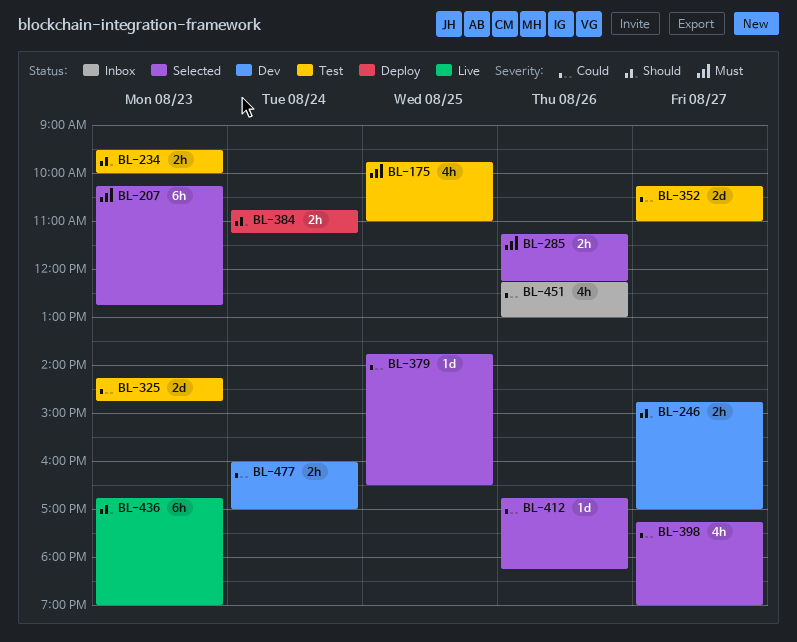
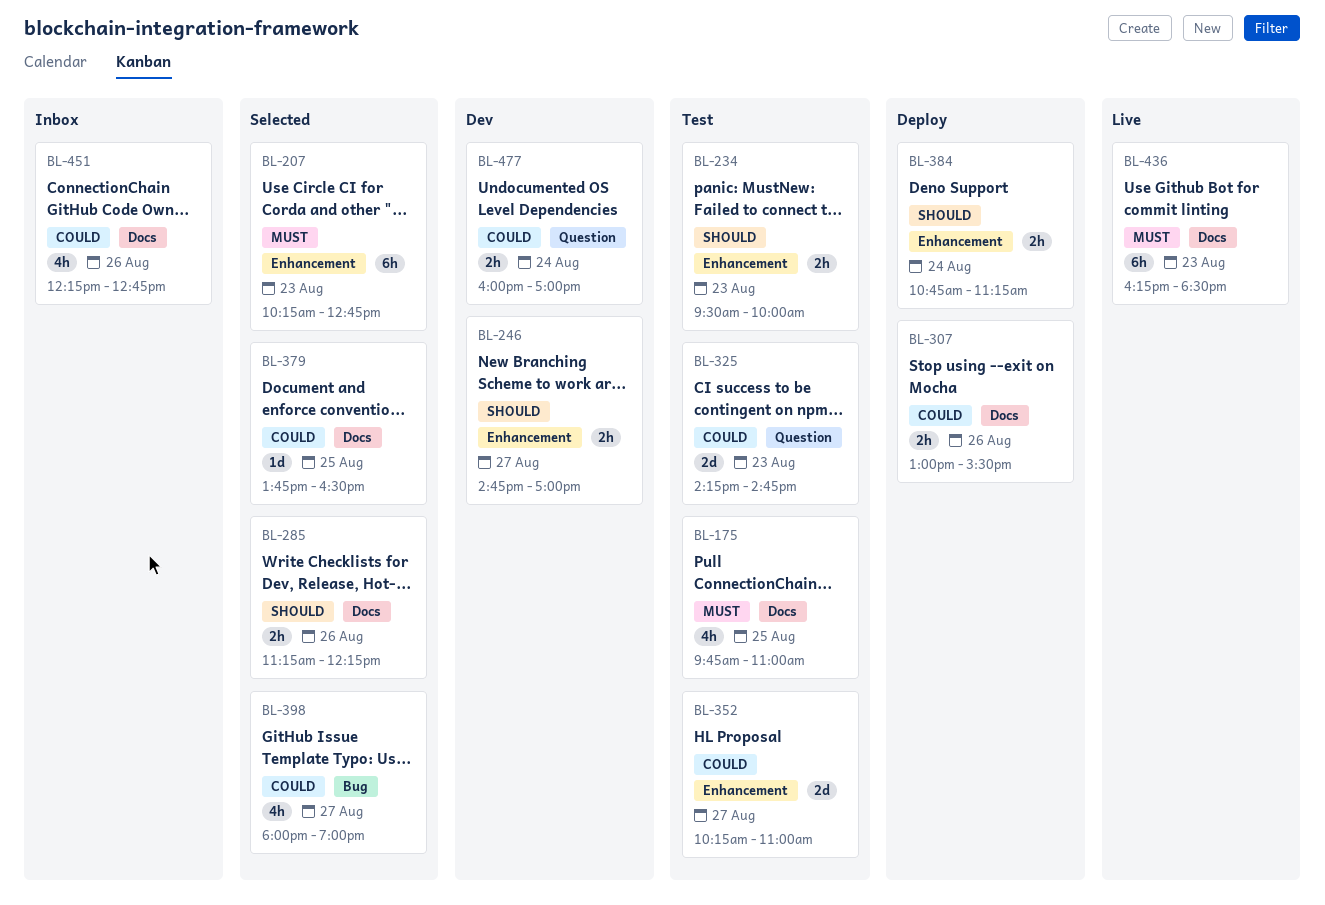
BL-285, priority: Must -> Should
BL-307: none -> present
BL-398, begins: 17:15 -> 18:00
BL-412: present -> none
BL-436, priority: Should -> Must
BL-436, begins: 16:45 -> 16:15
BL-436, ends: 19:00 -> 18:30
BL-451, ends: 13:00 -> 12:45

